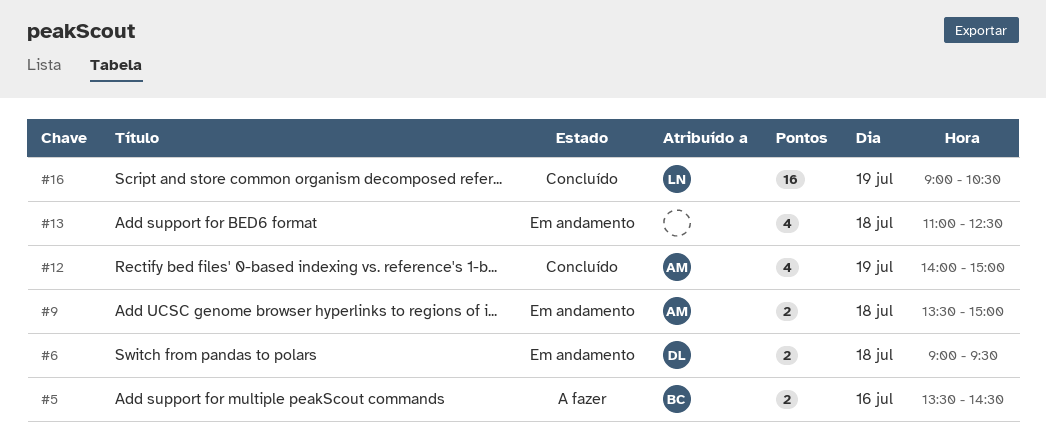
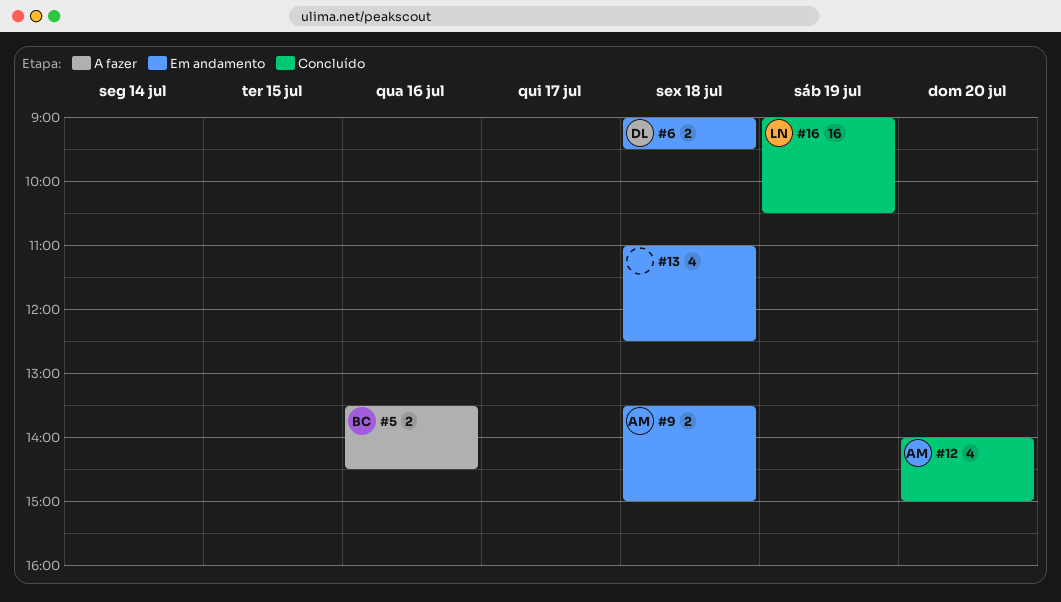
#12, day: Jul 19 -> Jul 20

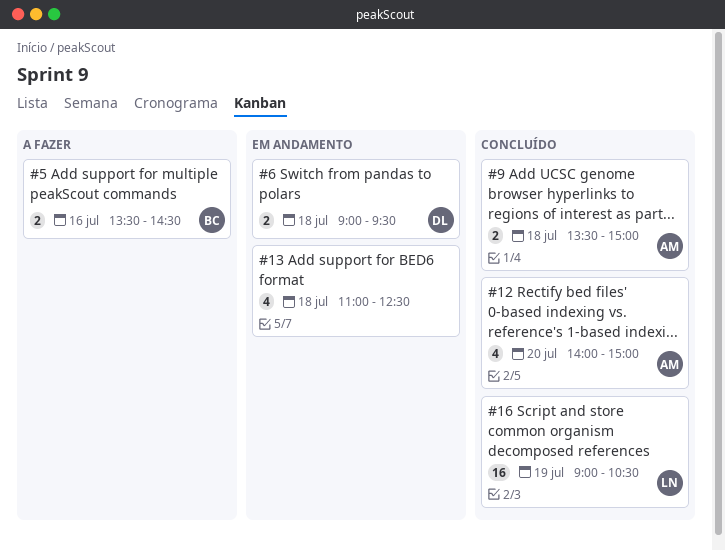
#9, status: Em andamento -> Concluído

